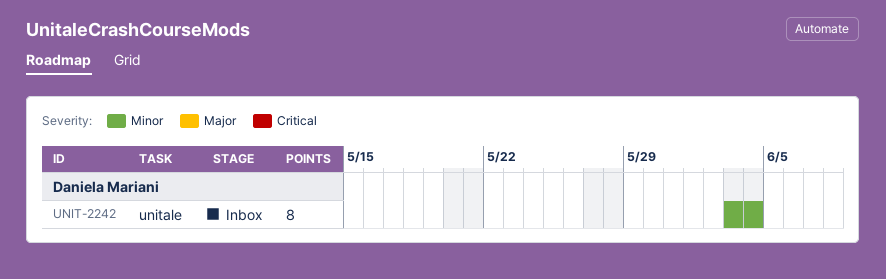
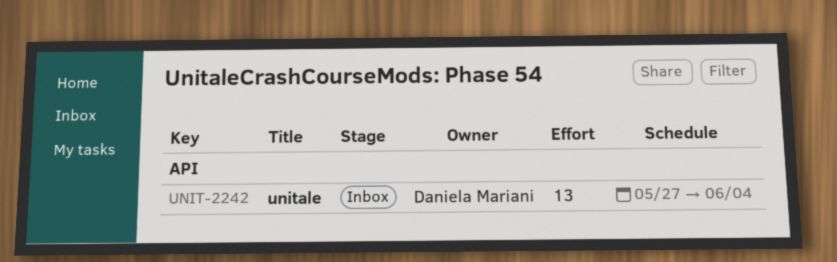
UNIT-2242, estimate: 8 -> 13
UNIT-2242, start: Jun 3 -> May 27

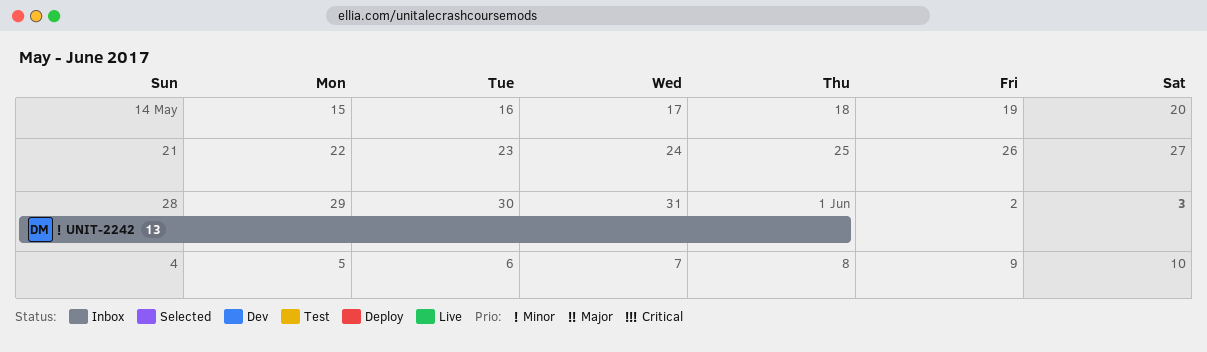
UNIT-2242, start: May 27 -> May 28
UNIT-2242, due: Jun 4 -> Jun 1

